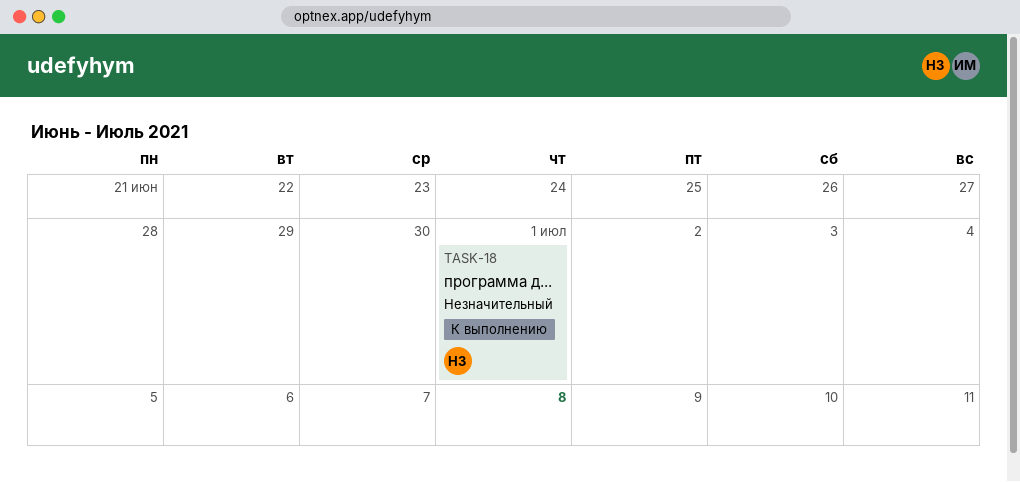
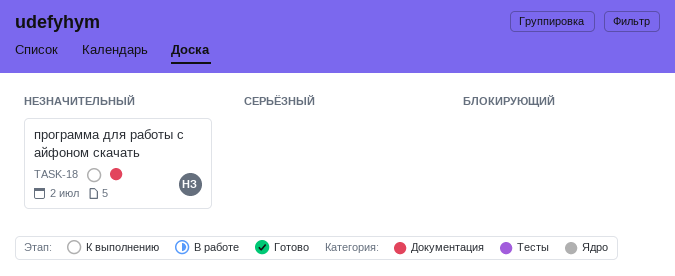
TASK-18, due: Jul 1 -> Jul 2

